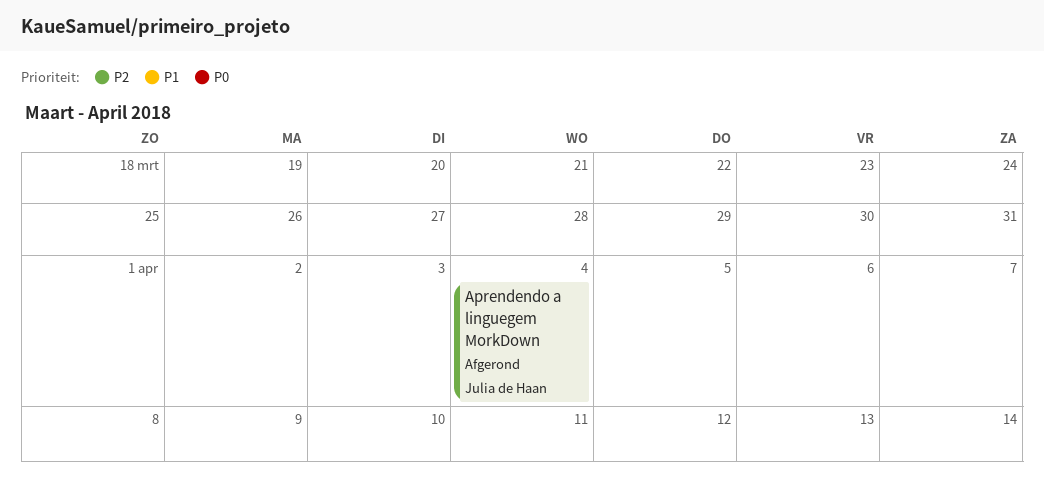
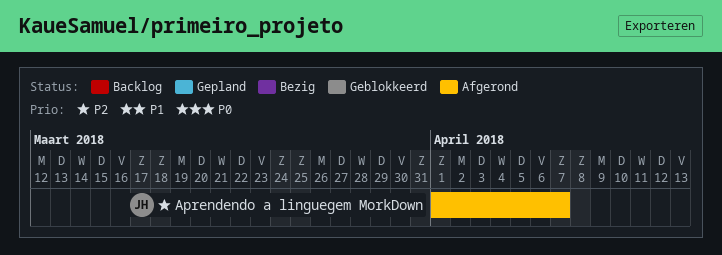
Aprendendo a linguegem MorkDown, due: Apr 4 -> Apr 7

